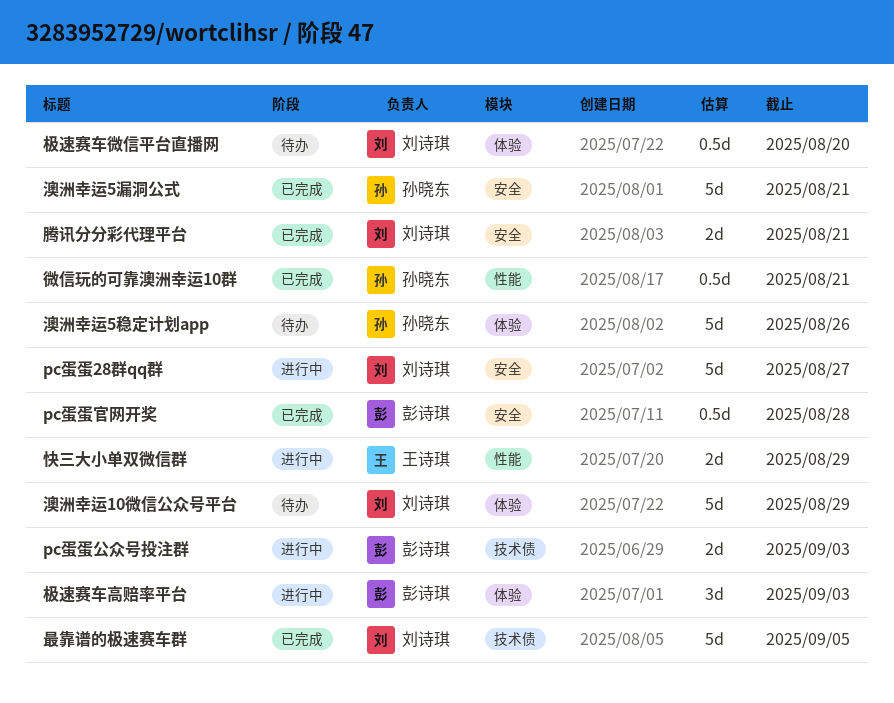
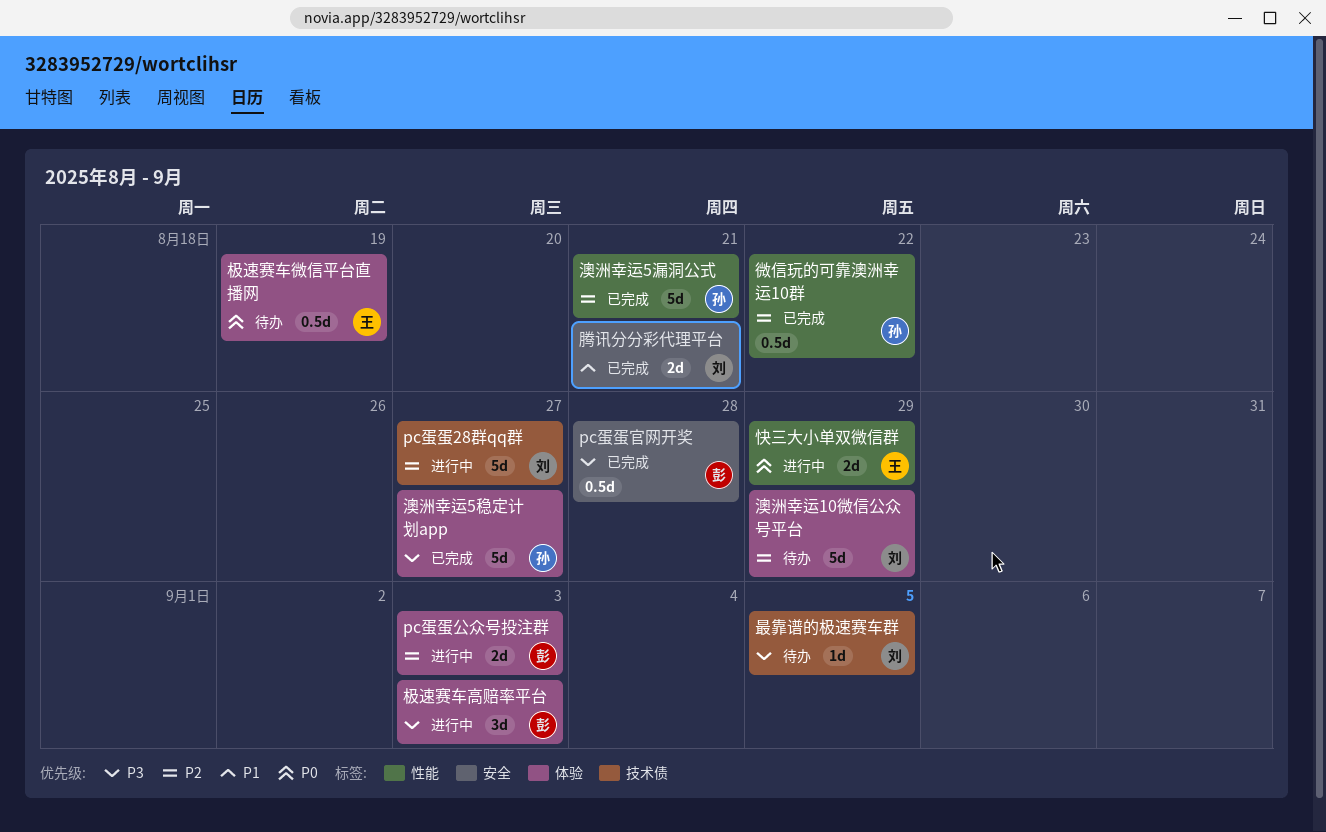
pc蛋蛋28群qq群, label: 安全 -> 技术债
pc蛋蛋公众号投注群, label: 技术债 -> 体验
微信玩的可靠澳洲幸运10群, due: Aug 21 -> Aug 22
最靠谱的极速赛车群, status: 已完成 -> 待办
最靠谱的极速赛车群, estimate: 5d -> 1d
极速赛车微信平台直播网, owner: 刘诗琪 -> 王诗琪
极速赛车微信平台直播网, due: Aug 20 -> Aug 19
澳洲幸运5漏洞公式, label: 安全 -> 性能
澳洲幸运5稳定计划app, status: 待办 -> 已完成
澳洲幸运5稳定计划app, due: Aug 26 -> Aug 27

